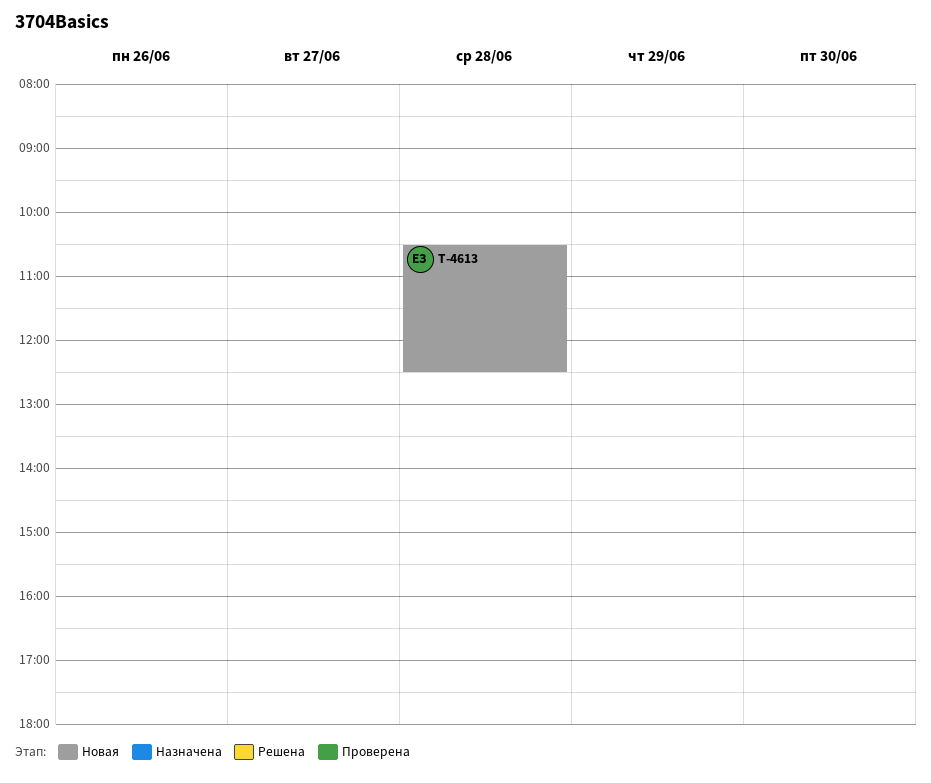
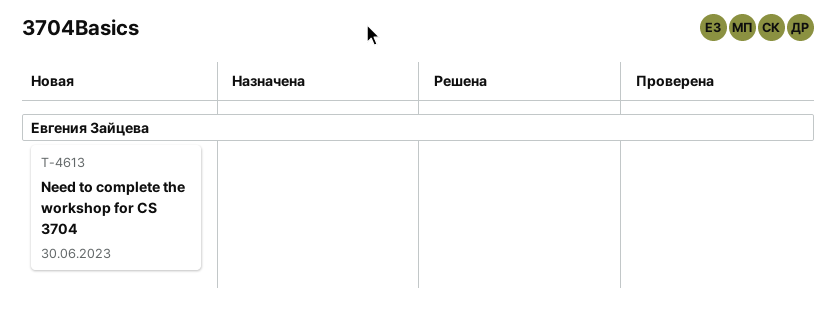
T-4613, day: Jun 28 -> Jun 30

